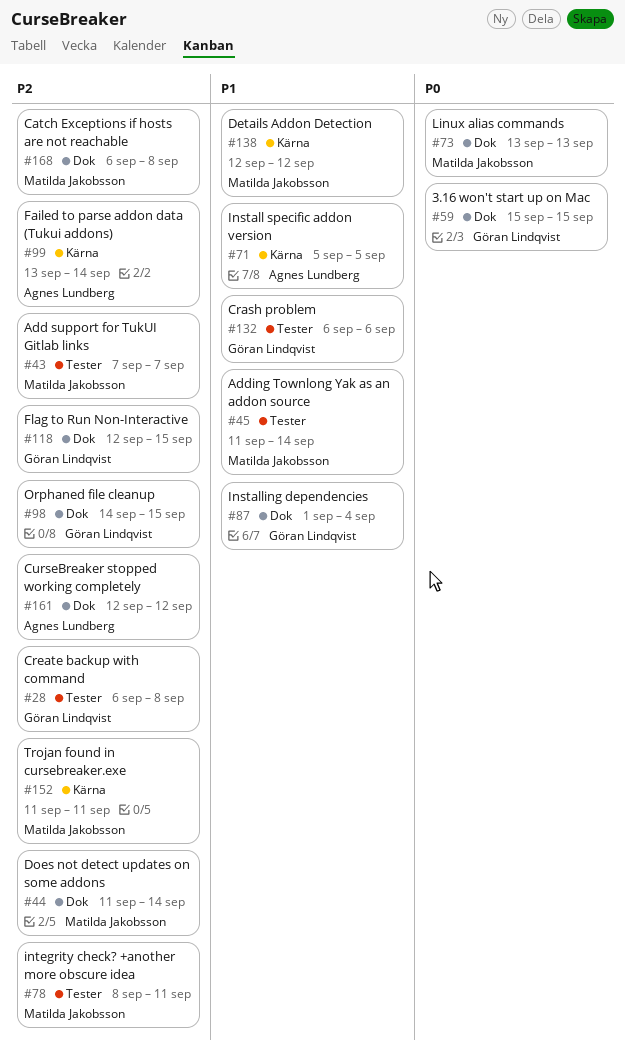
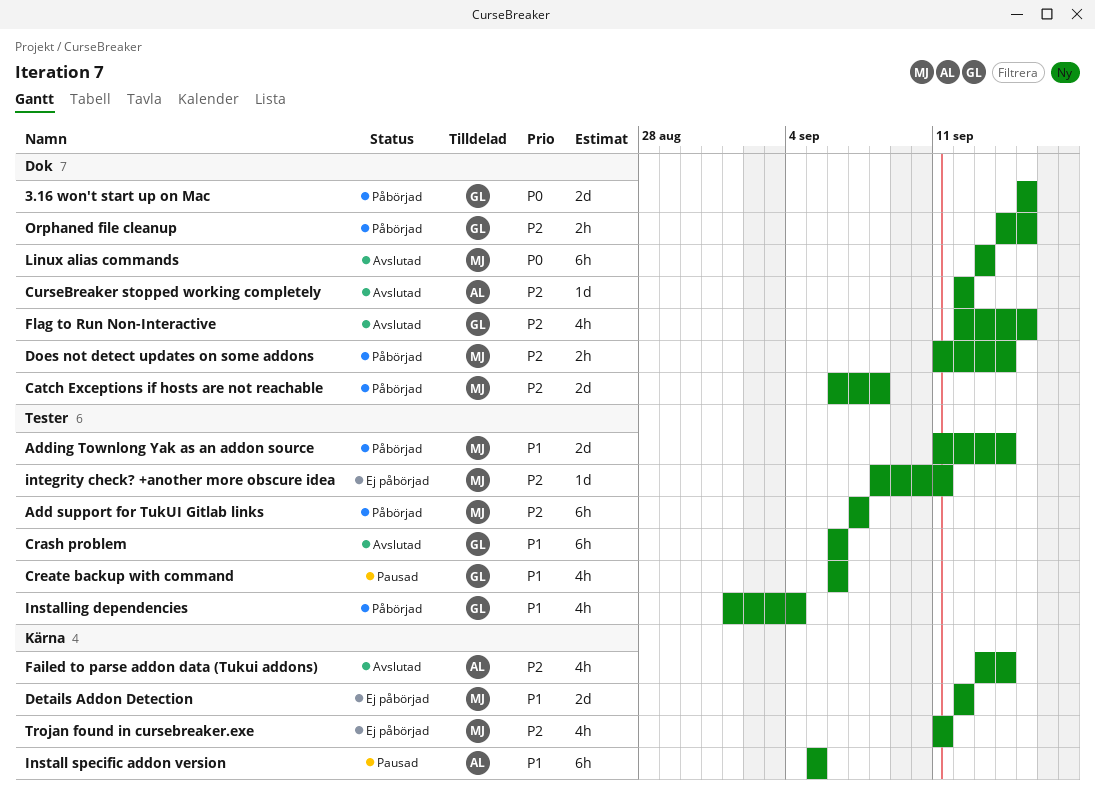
Create backup with command, priority: P2 -> P1
Create backup with command, due: Sep 8 -> Sep 6
Installing dependencies, label: Dok -> Tester

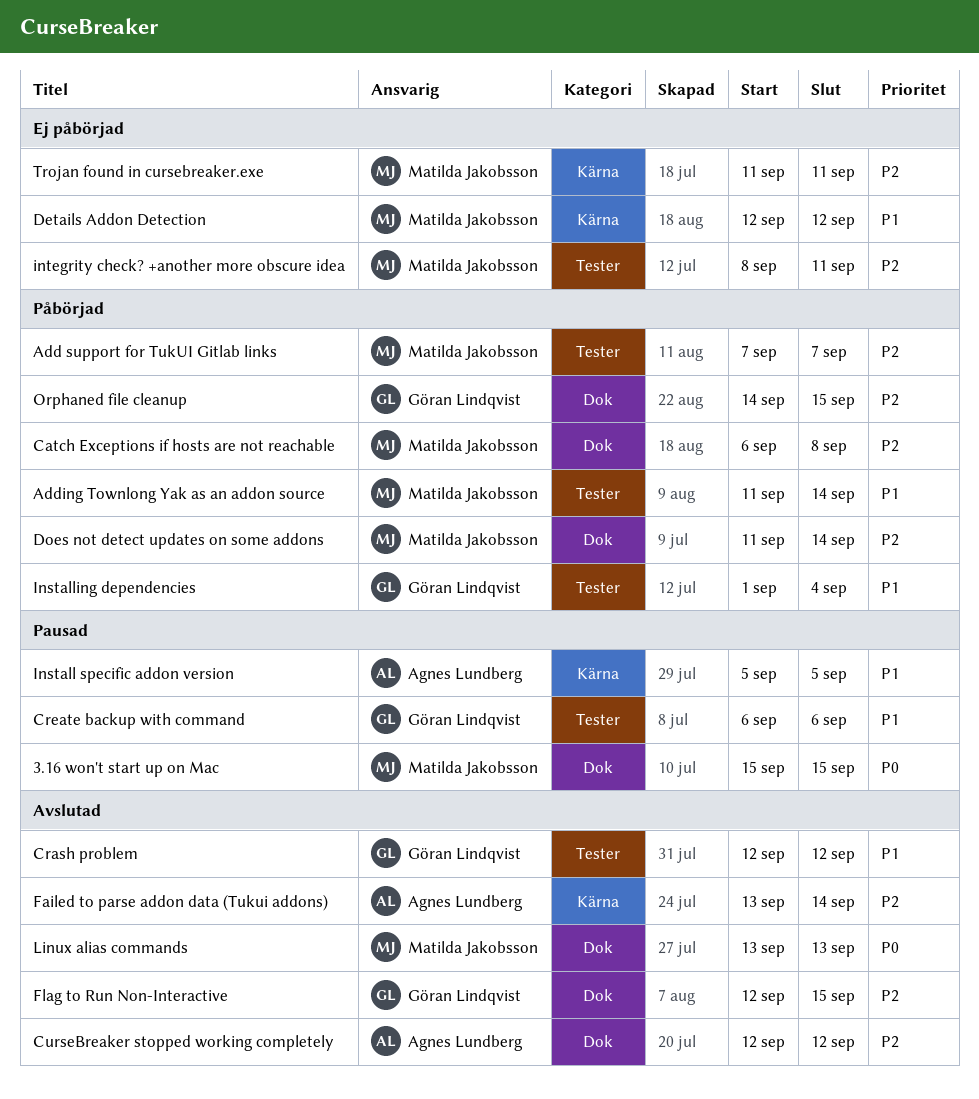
3.16 won't start up on Mac, status: Påbörjad -> Pausad
3.16 won't start up on Mac, owner: Göran Lindqvist -> Matilda Jakobsson
Crash problem, start: Sep 6 -> Sep 12
Crash problem, due: Sep 6 -> Sep 12

